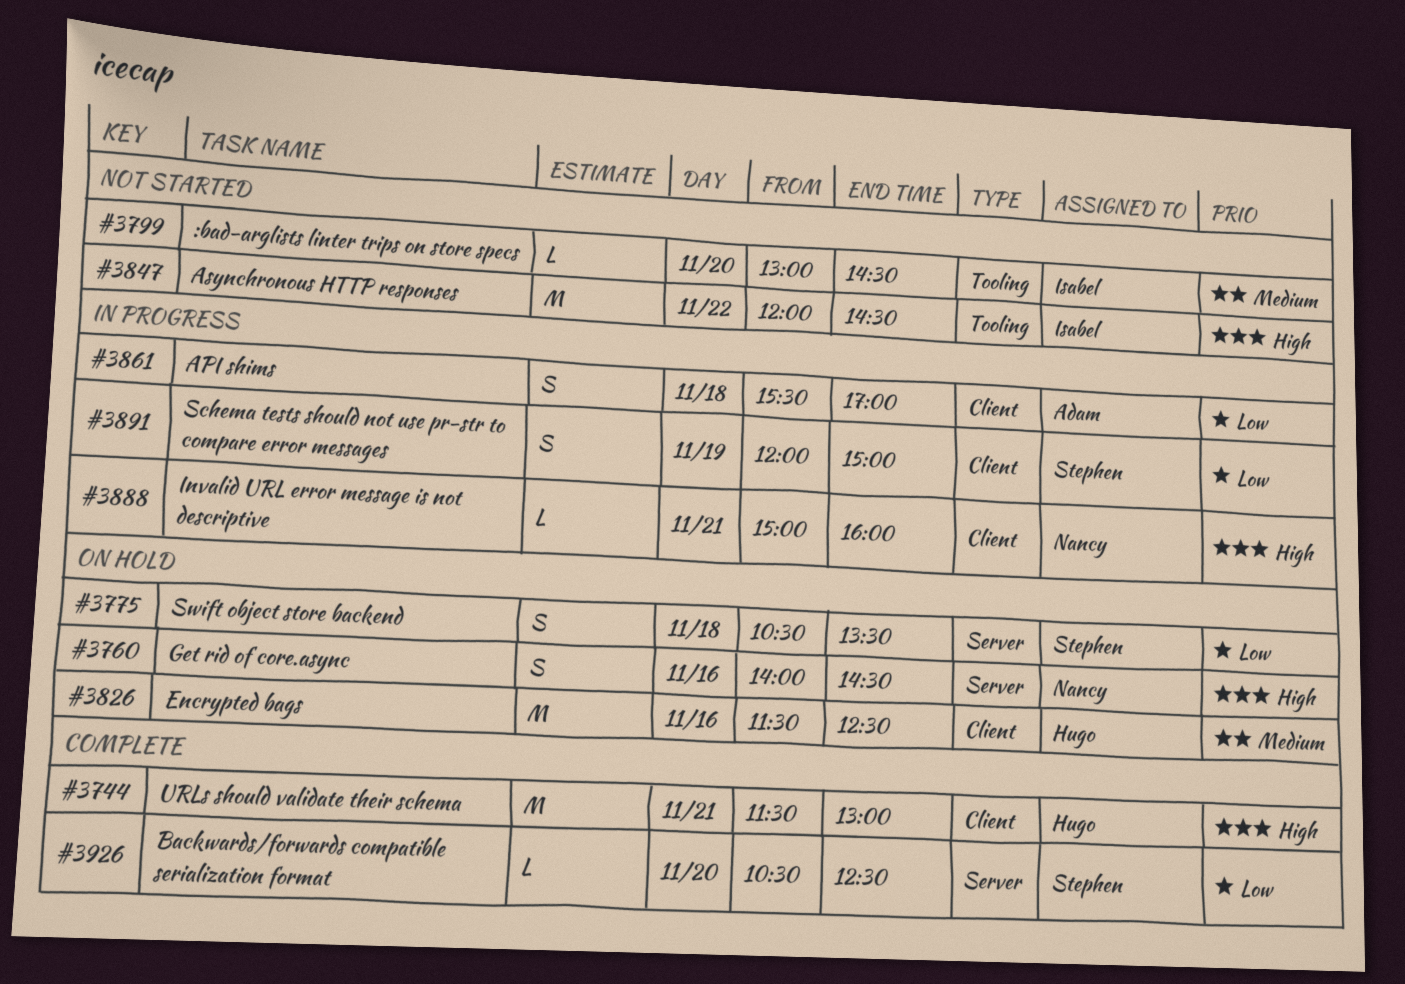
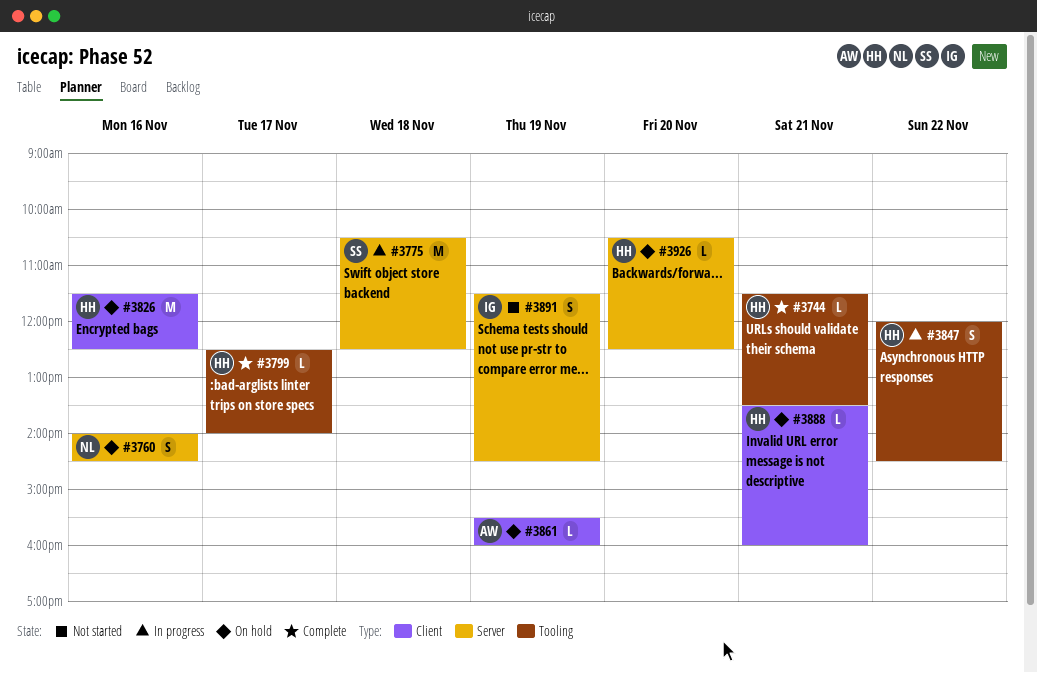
#3744, label: Client -> Tooling
#3744, estimate: M -> L
#3744, ends: 13:00 -> 13:30
#3775, status: On hold -> In progress
#3775, estimate: S -> M
#3775, ends: 13:30 -> 12:30
#3799, status: Not started -> Complete
#3799, owner: Isabel -> Hugo
#3799, day: Nov 20 -> Nov 17
#3799, begins: 13:00 -> 12:30
#3799, ends: 14:30 -> 14:00
#3847, status: Not started -> In progress
#3847, owner: Isabel -> Hugo
#3847, estimate: M -> S
#3861, status: In progress -> On hold
#3861, estimate: S -> L
#3861, day: Nov 18 -> Nov 19
#3861, ends: 17:00 -> 16:00
#3888, status: In progress -> On hold
#3888, owner: Nancy -> Hugo
#3888, begins: 15:00 -> 13:30
#3891, status: In progress -> Not started
#3891, owner: Stephen -> Isabel
#3891, label: Client -> Server
#3891, begins: 12:00 -> 11:30
#3891, ends: 15:00 -> 14:30
#3926, status: Complete -> On hold
#3926, owner: Stephen -> Hugo

